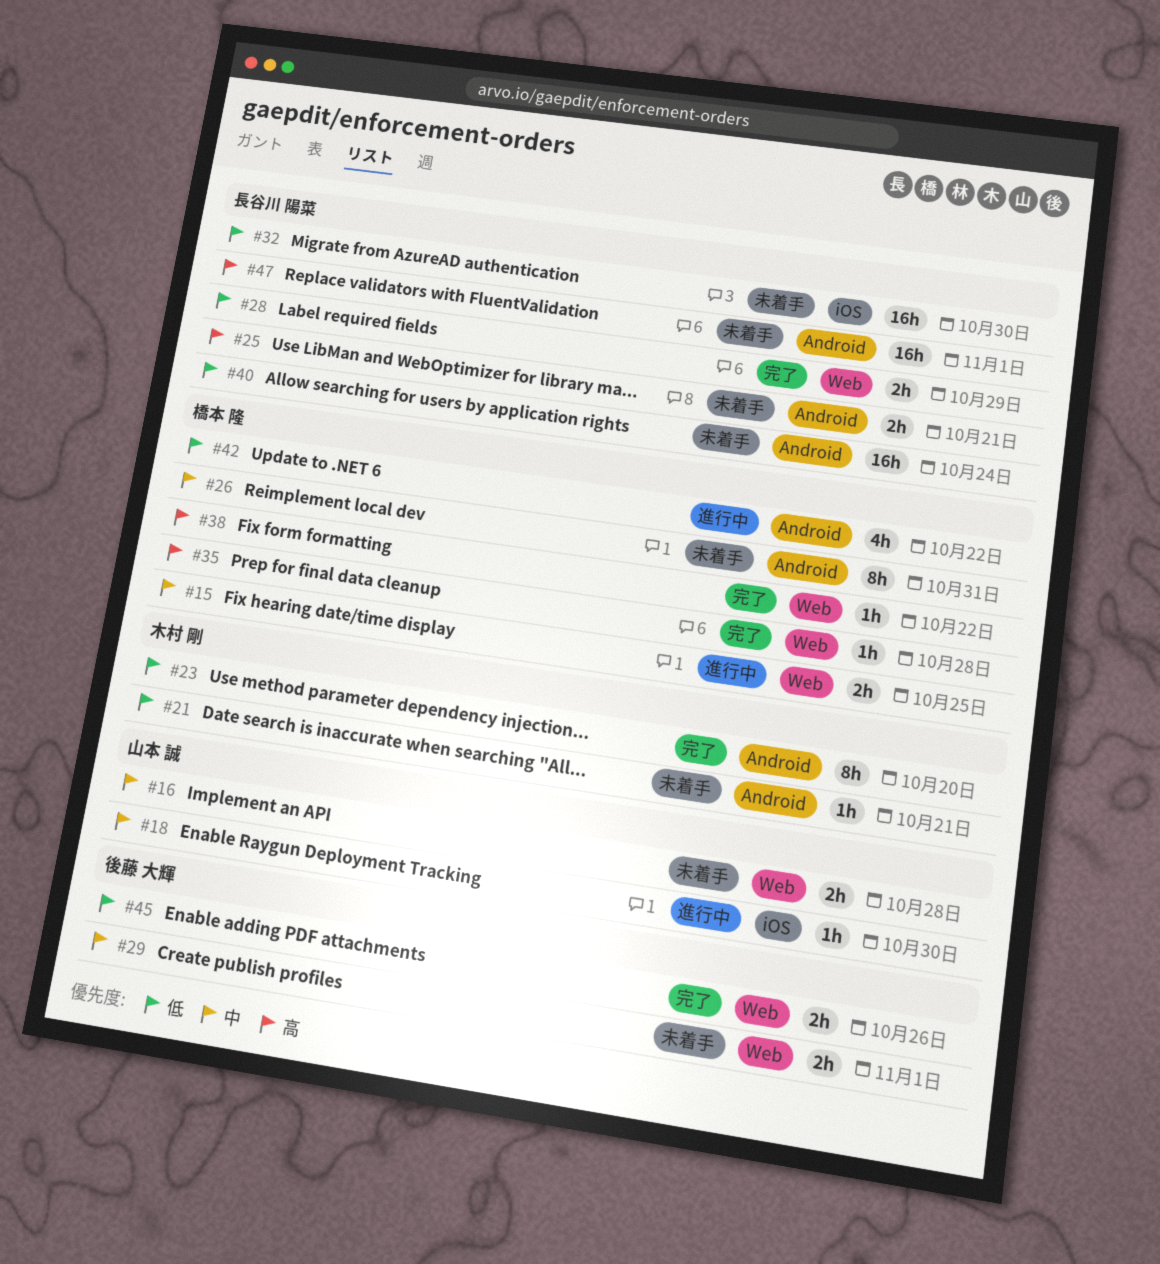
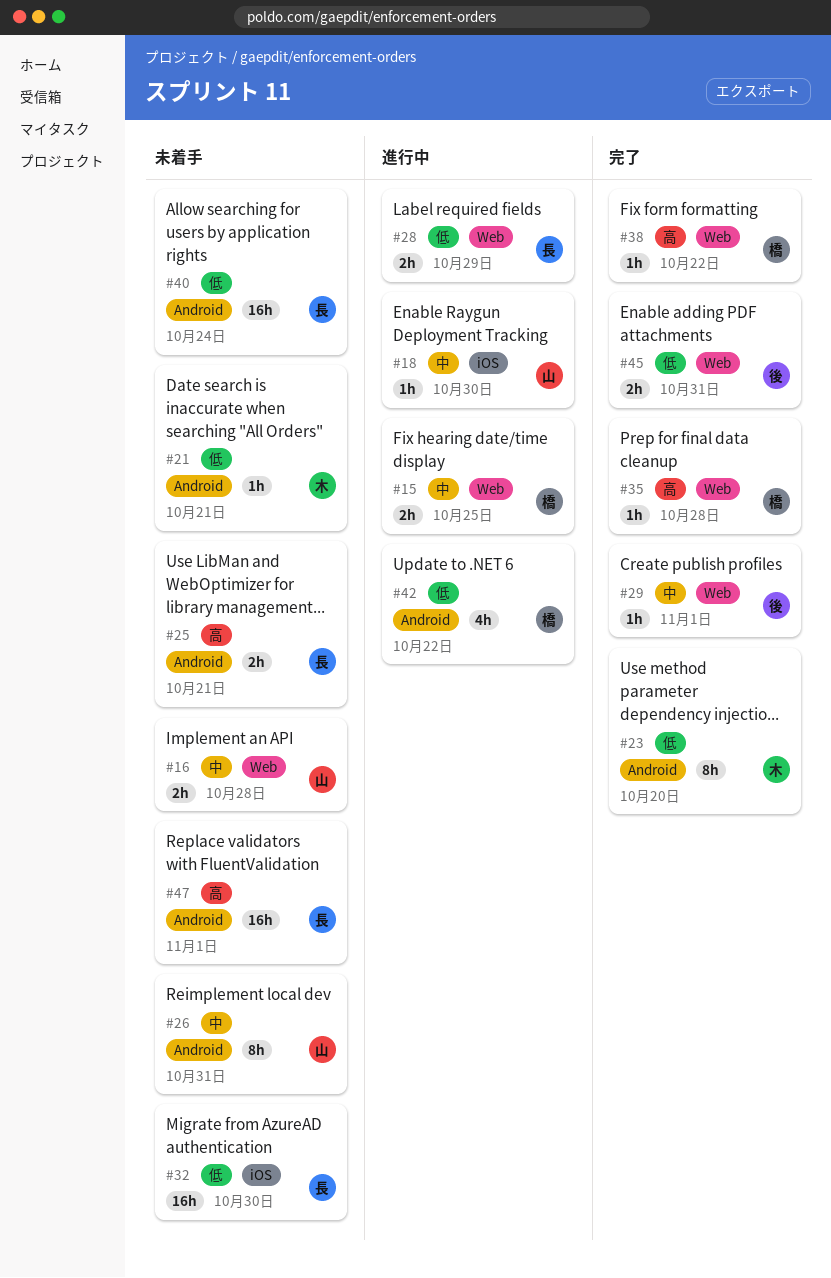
#26, owner: 橋本 隆 -> 山本 誠
#28, status: 完了 -> 進行中
#29, status: 未着手 -> 完了
#29, estimate: 2h -> 1h
#45, due: Oct 26 -> Oct 31

